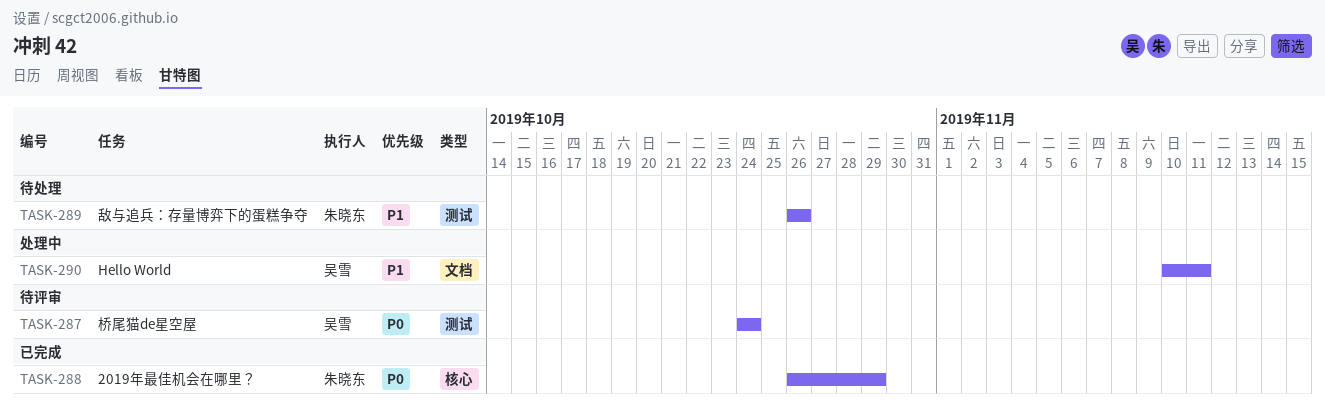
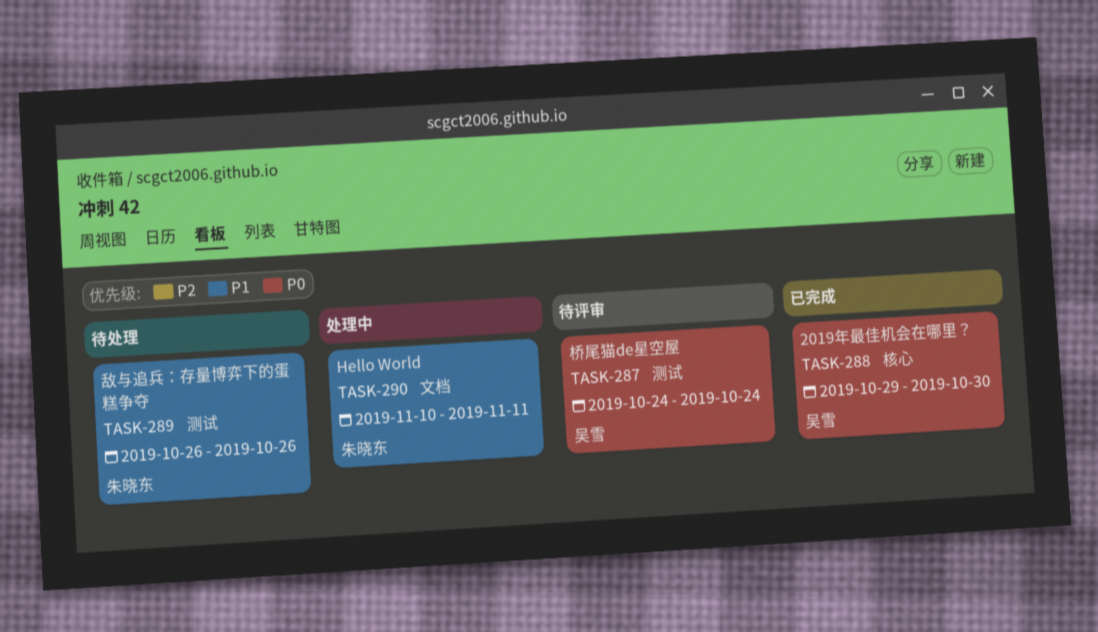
TASK-288, owner: 朱晓东 -> 吴雪
TASK-288, start: Oct 26 -> Oct 29
TASK-288, due: Oct 29 -> Oct 30
TASK-290, owner: 吴雪 -> 朱晓东

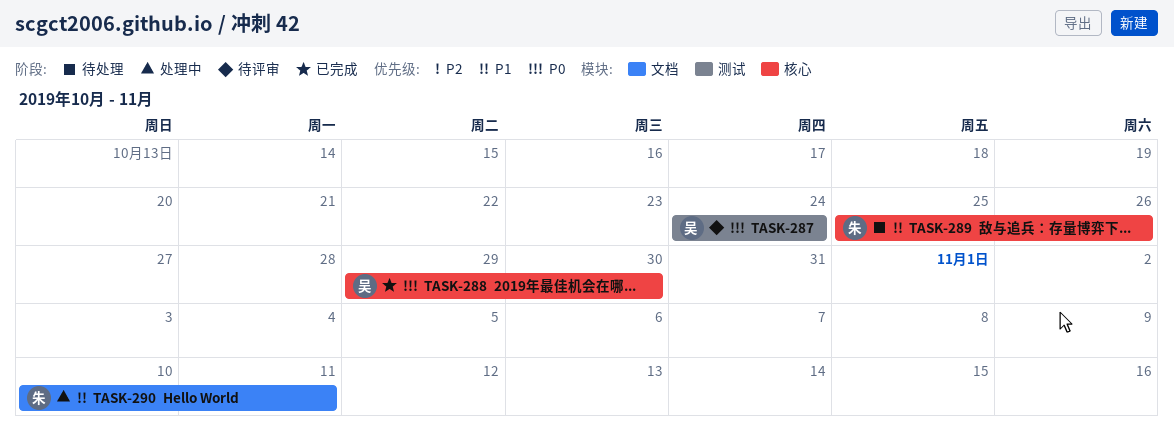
TASK-289, label: 测试 -> 核心
TASK-289, start: Oct 26 -> Oct 25

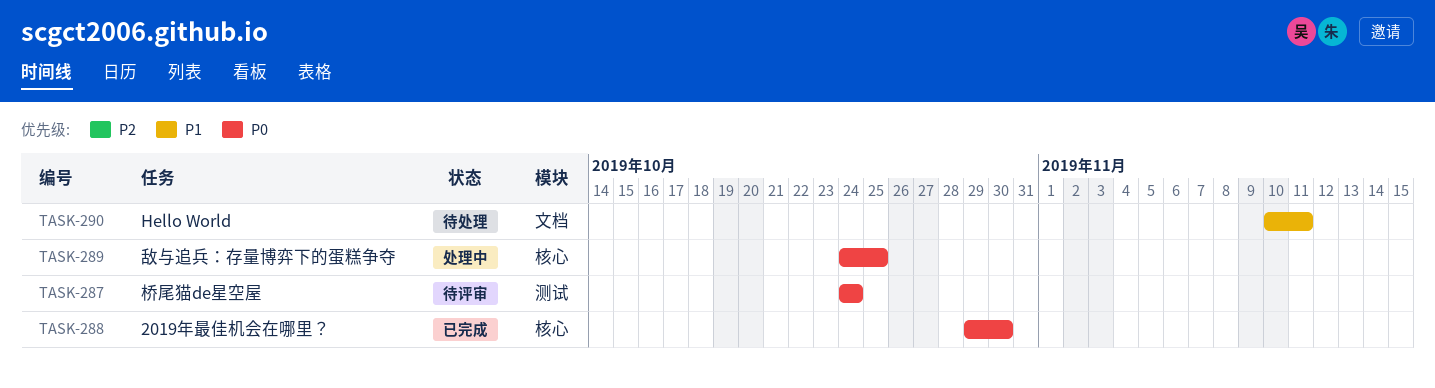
TASK-289, status: 待处理 -> 处理中
TASK-289, priority: P1 -> P0
TASK-289, start: Oct 25 -> Oct 24
TASK-289, due: Oct 26 -> Oct 25
TASK-290, status: 处理中 -> 待处理

